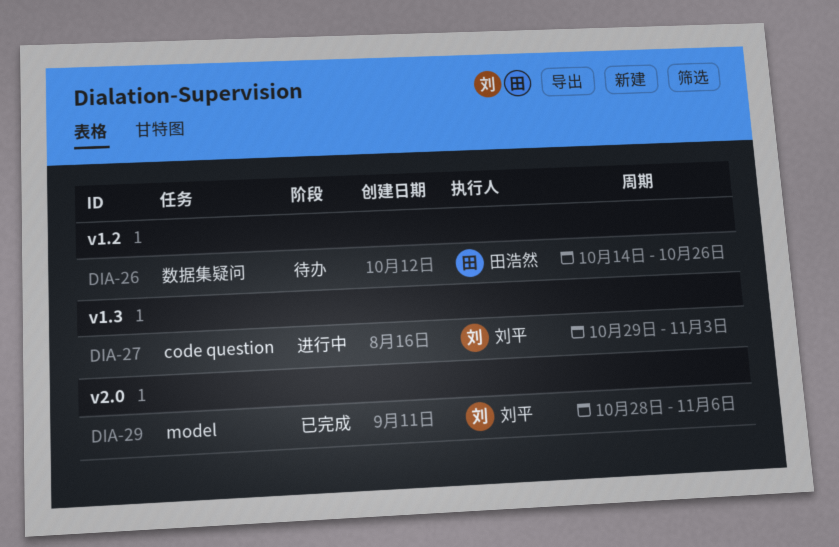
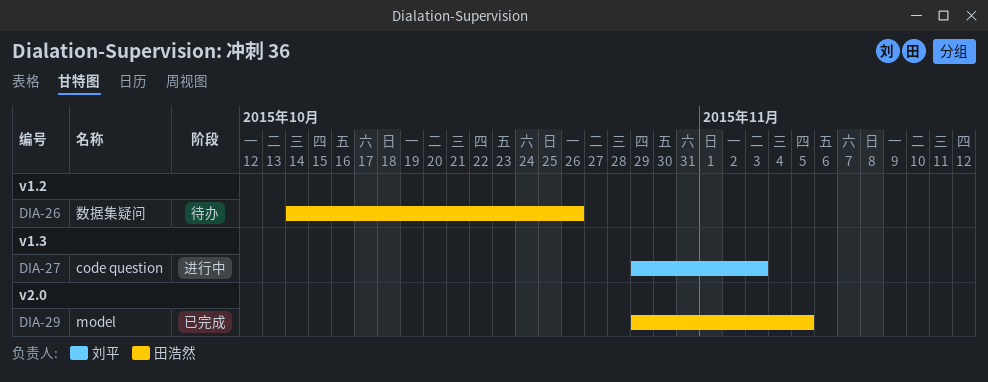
DIA-29, owner: 刘平 -> 田浩然
DIA-29, start: Oct 28 -> Oct 29
DIA-29, due: Nov 6 -> Nov 5

